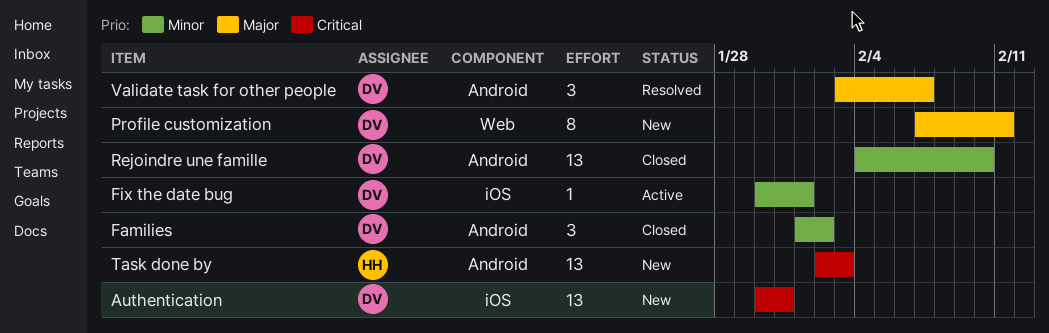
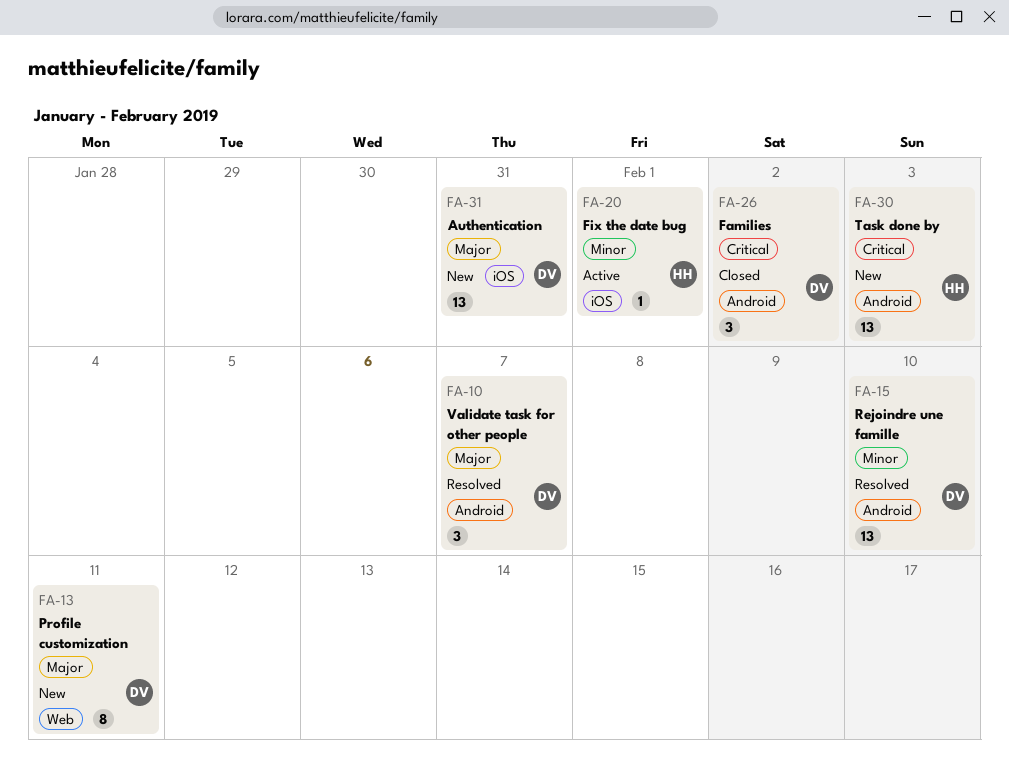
Authentication, priority: Critical -> Major
Families, priority: Minor -> Critical
Fix the date bug, owner: DV -> HH
Rejoindre une famille, status: Closed -> Resolved

